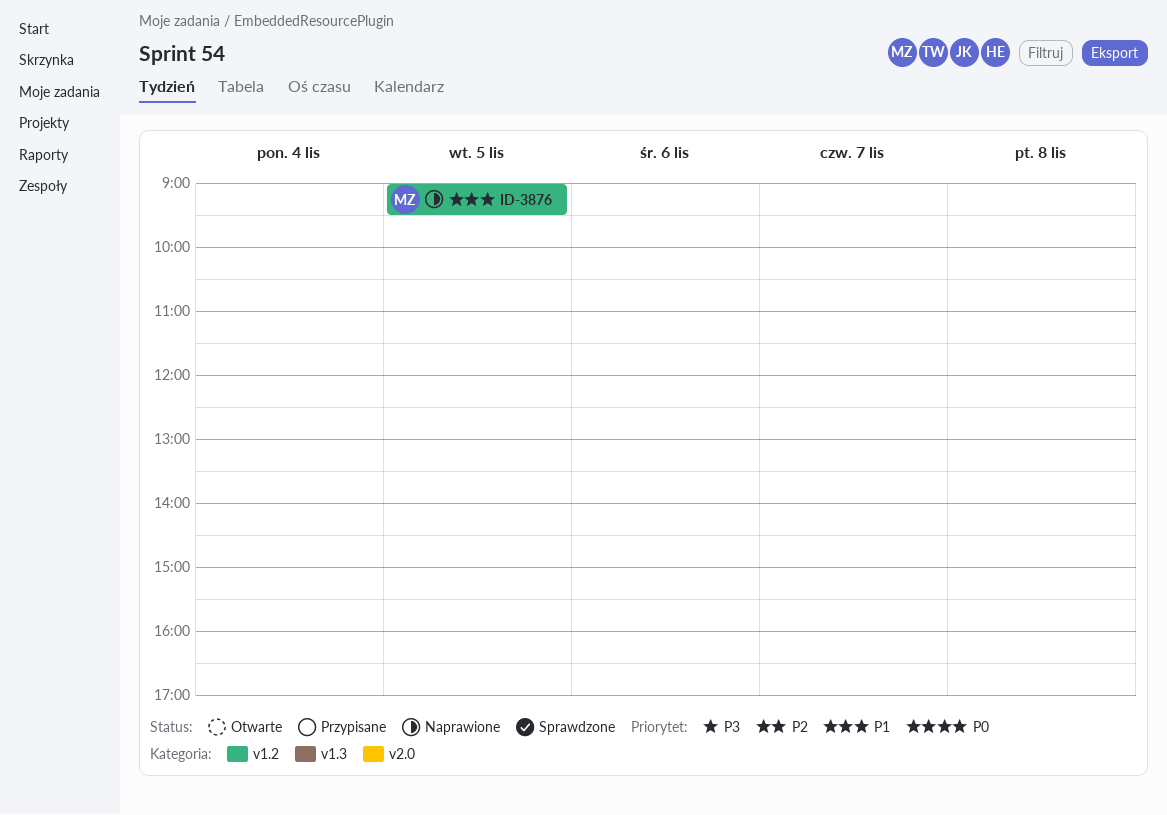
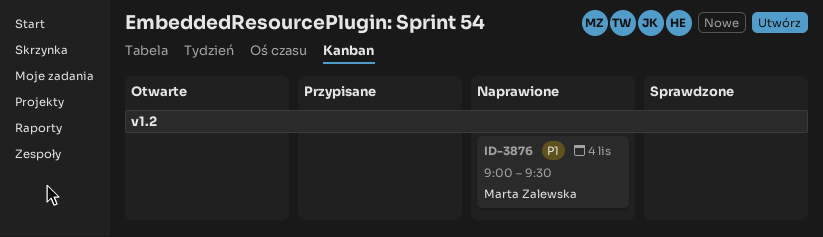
ID-3876, day: Nov 5 -> Nov 4

